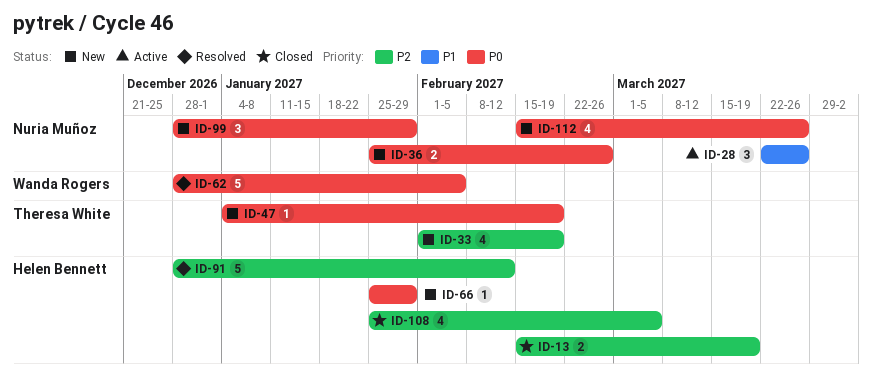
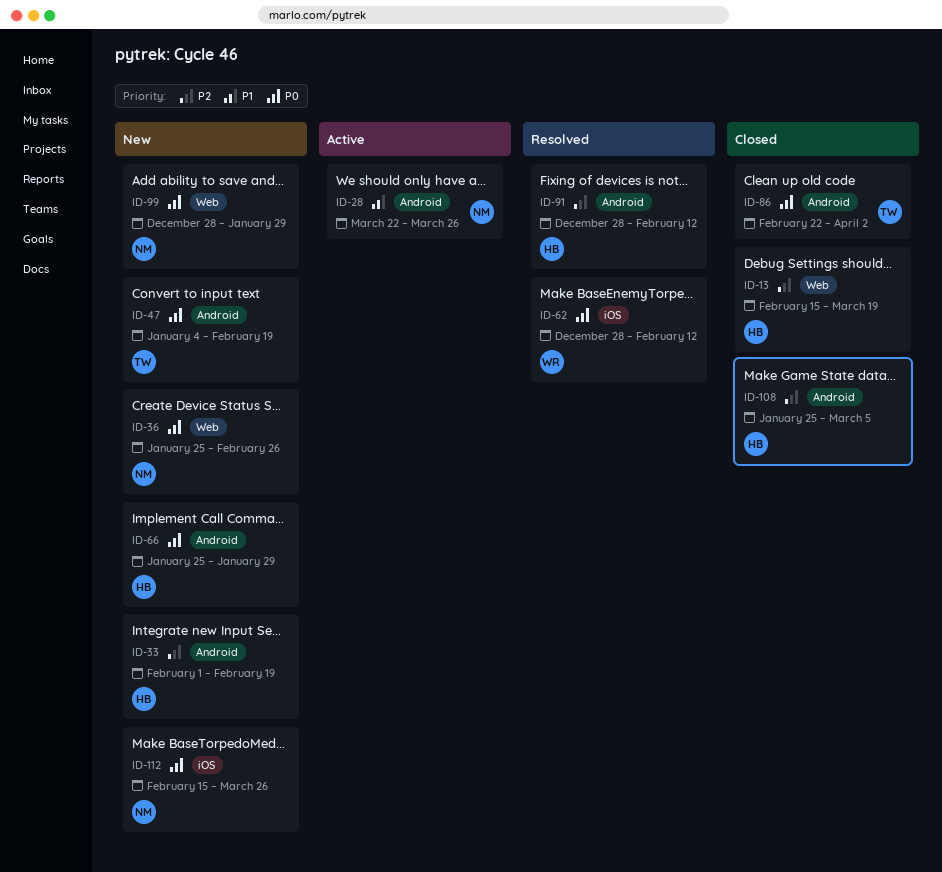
ID-33, owner: Theresa White -> Helen Bennett
ID-62, due: Feb 5 -> Feb 12
ID-86: none -> present

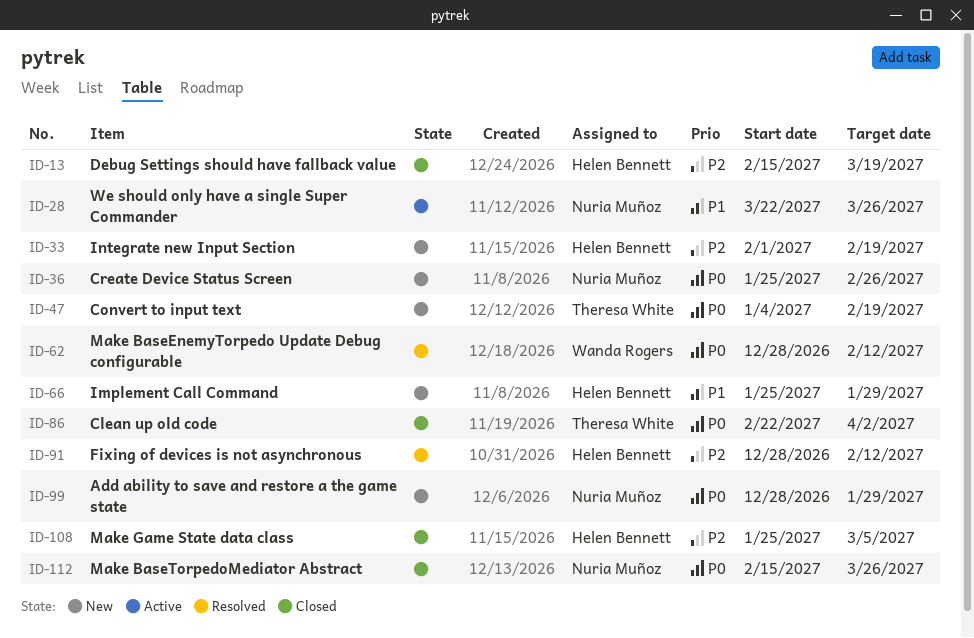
ID-66, priority: P0 -> P1
ID-112, status: New -> Closed

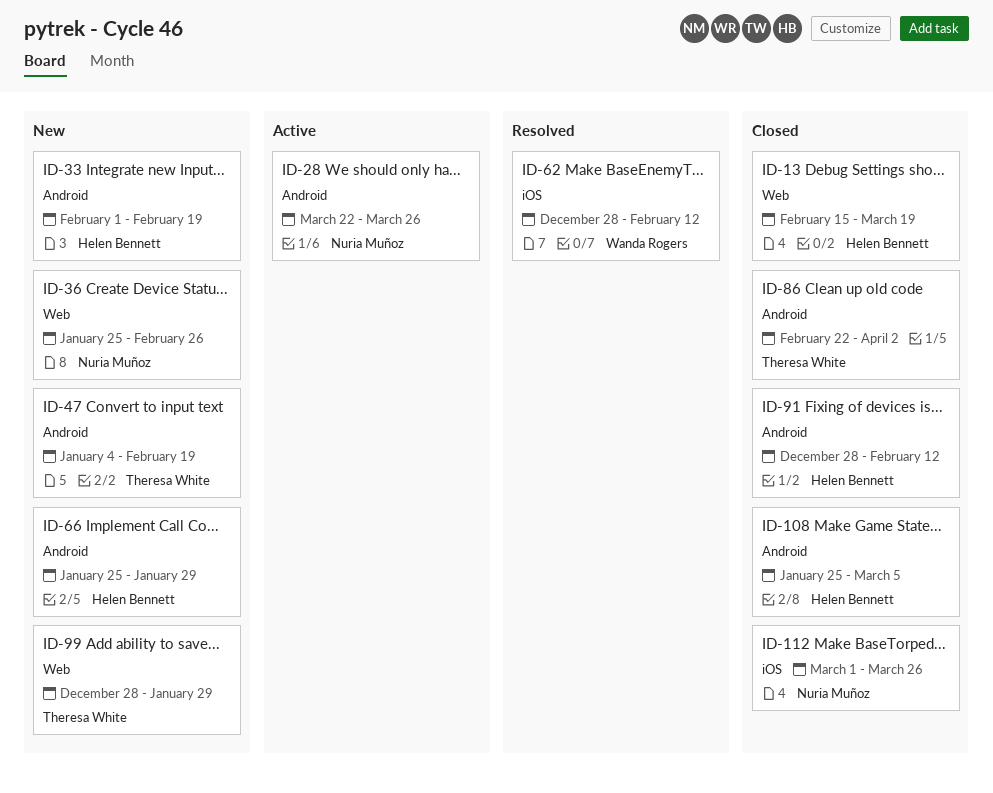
ID-91, status: Resolved -> Closed
ID-99, owner: Nuria Muñoz -> Theresa White
ID-112, start: Feb 15 -> Mar 1

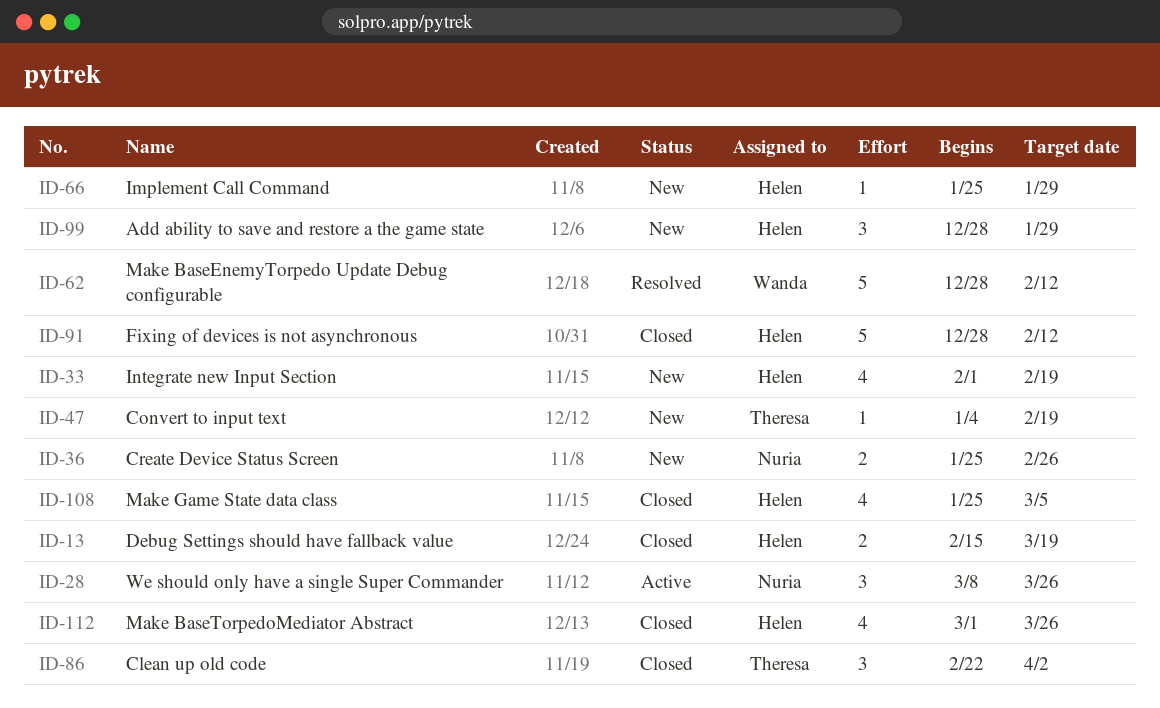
ID-28, start: Mar 22 -> Mar 8
ID-99, owner: Theresa White -> Helen Bennett
ID-112, owner: Nuria Muñoz -> Helen Bennett

